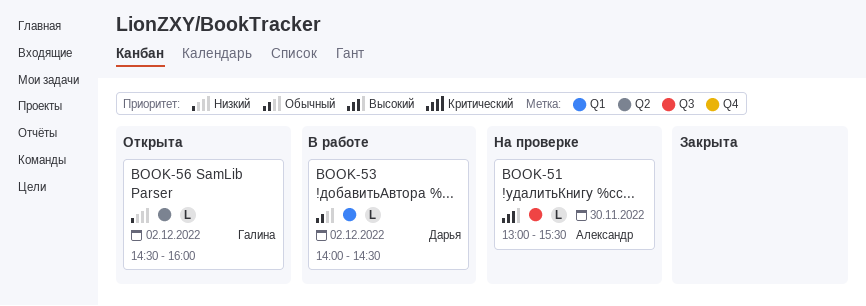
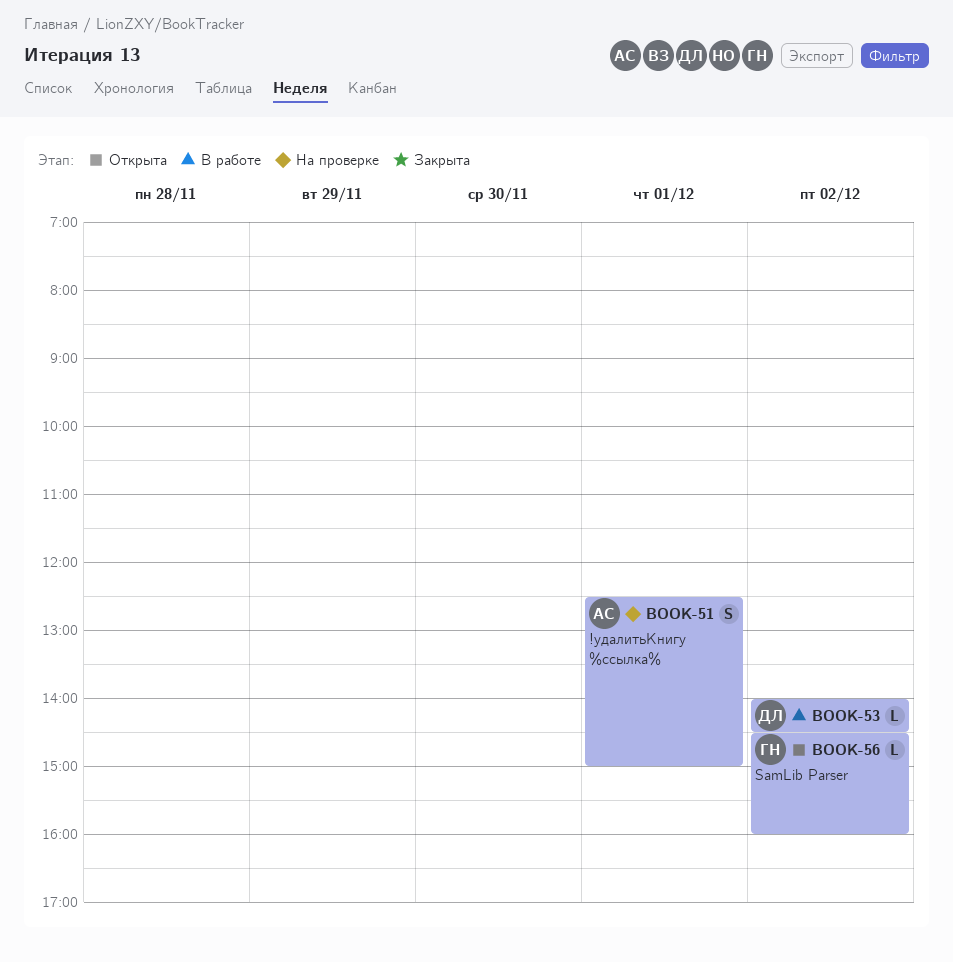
BOOK-51, estimate: L -> S
BOOK-51, day: Nov 30 -> Dec 1
BOOK-51, begins: 13:00 -> 12:30
BOOK-51, ends: 15:30 -> 15:00

